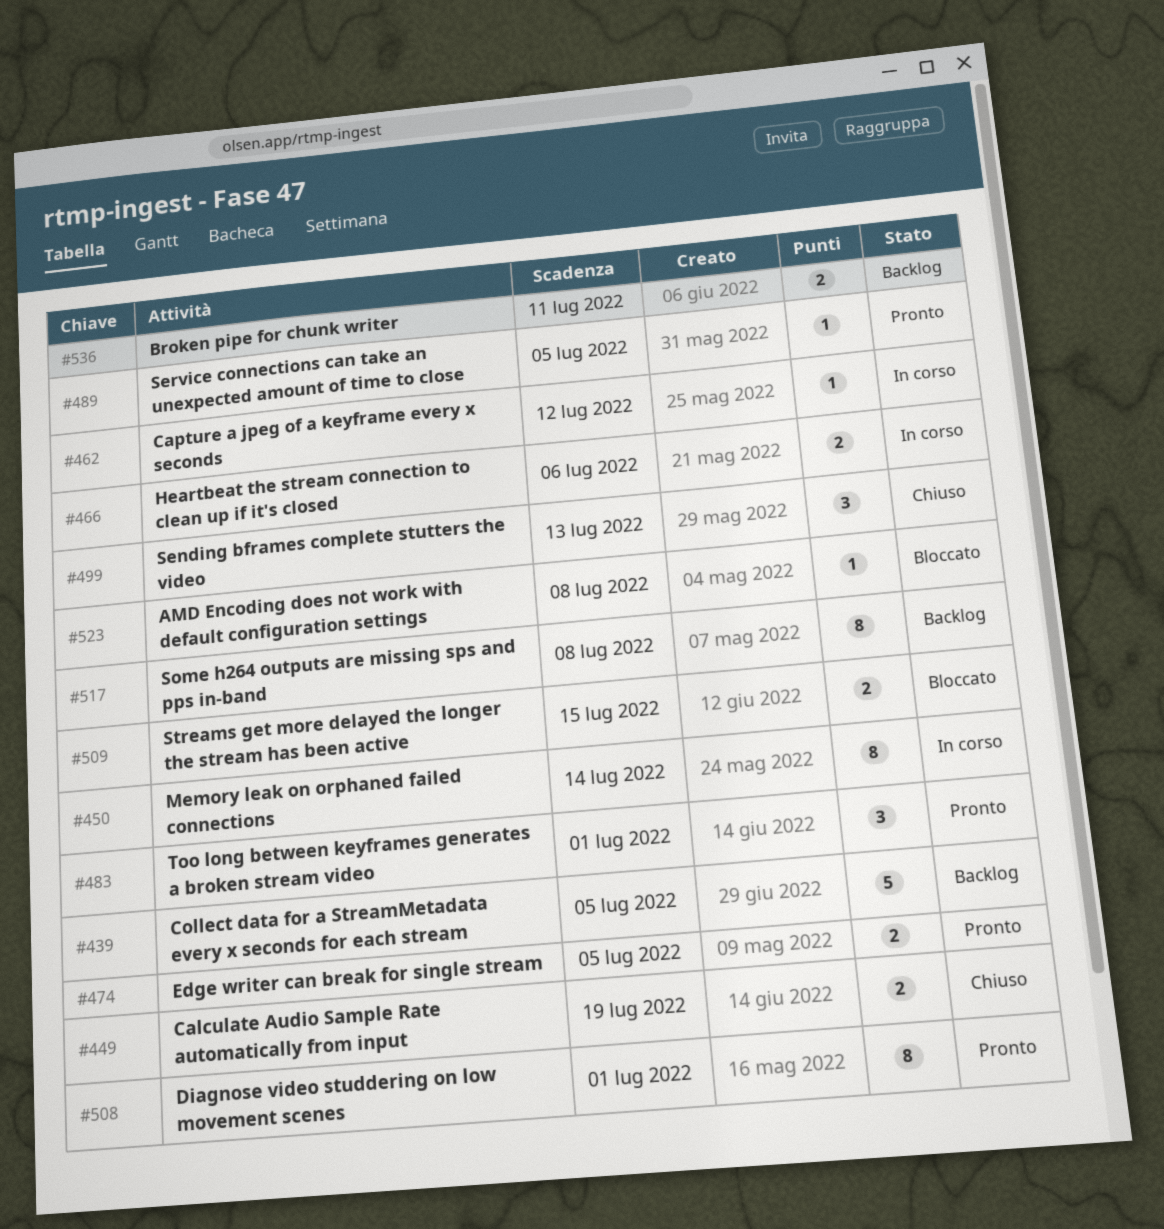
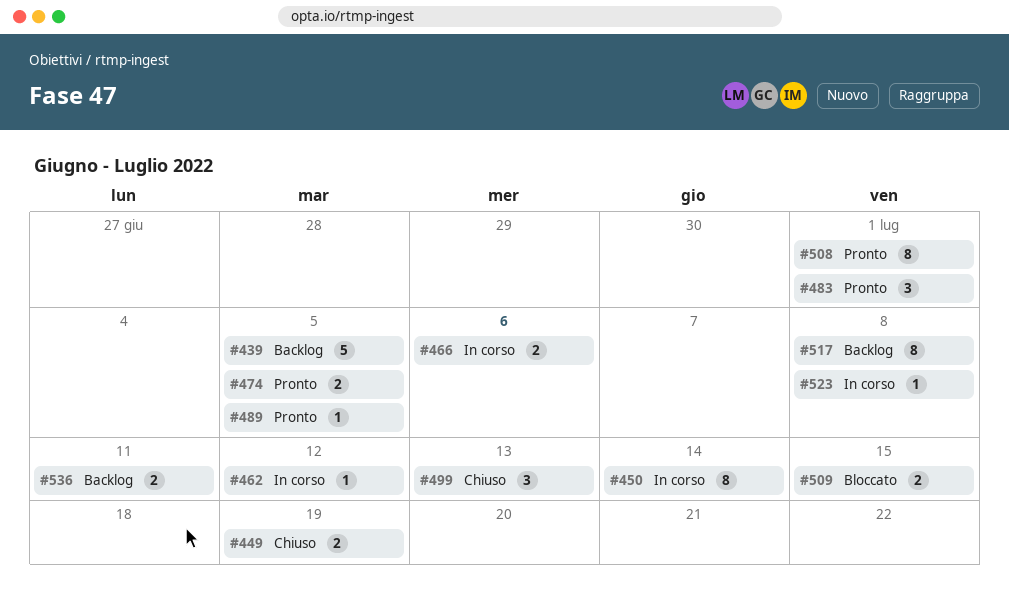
#523, status: Bloccato -> In corso

